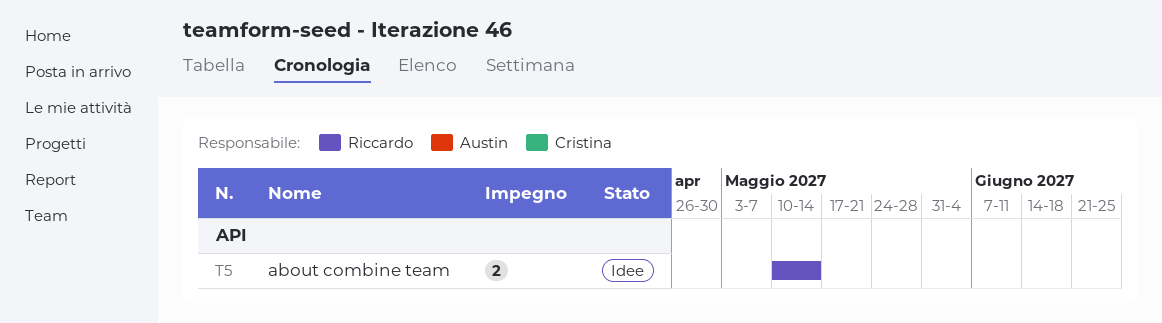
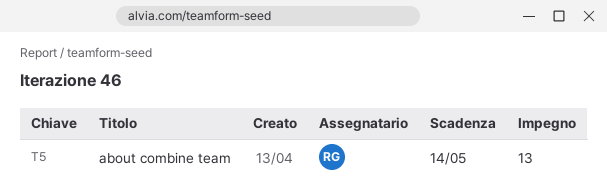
T5, estimate: 2 -> 13

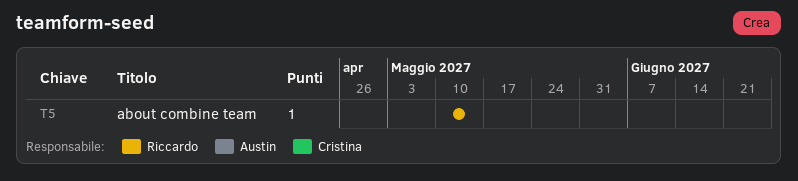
T5, estimate: 13 -> 1

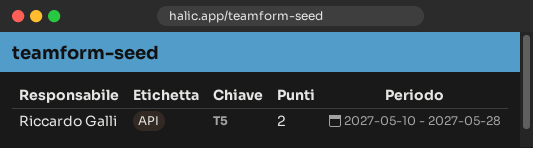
T5, estimate: 1 -> 2
T5, due: May 14 -> May 28

